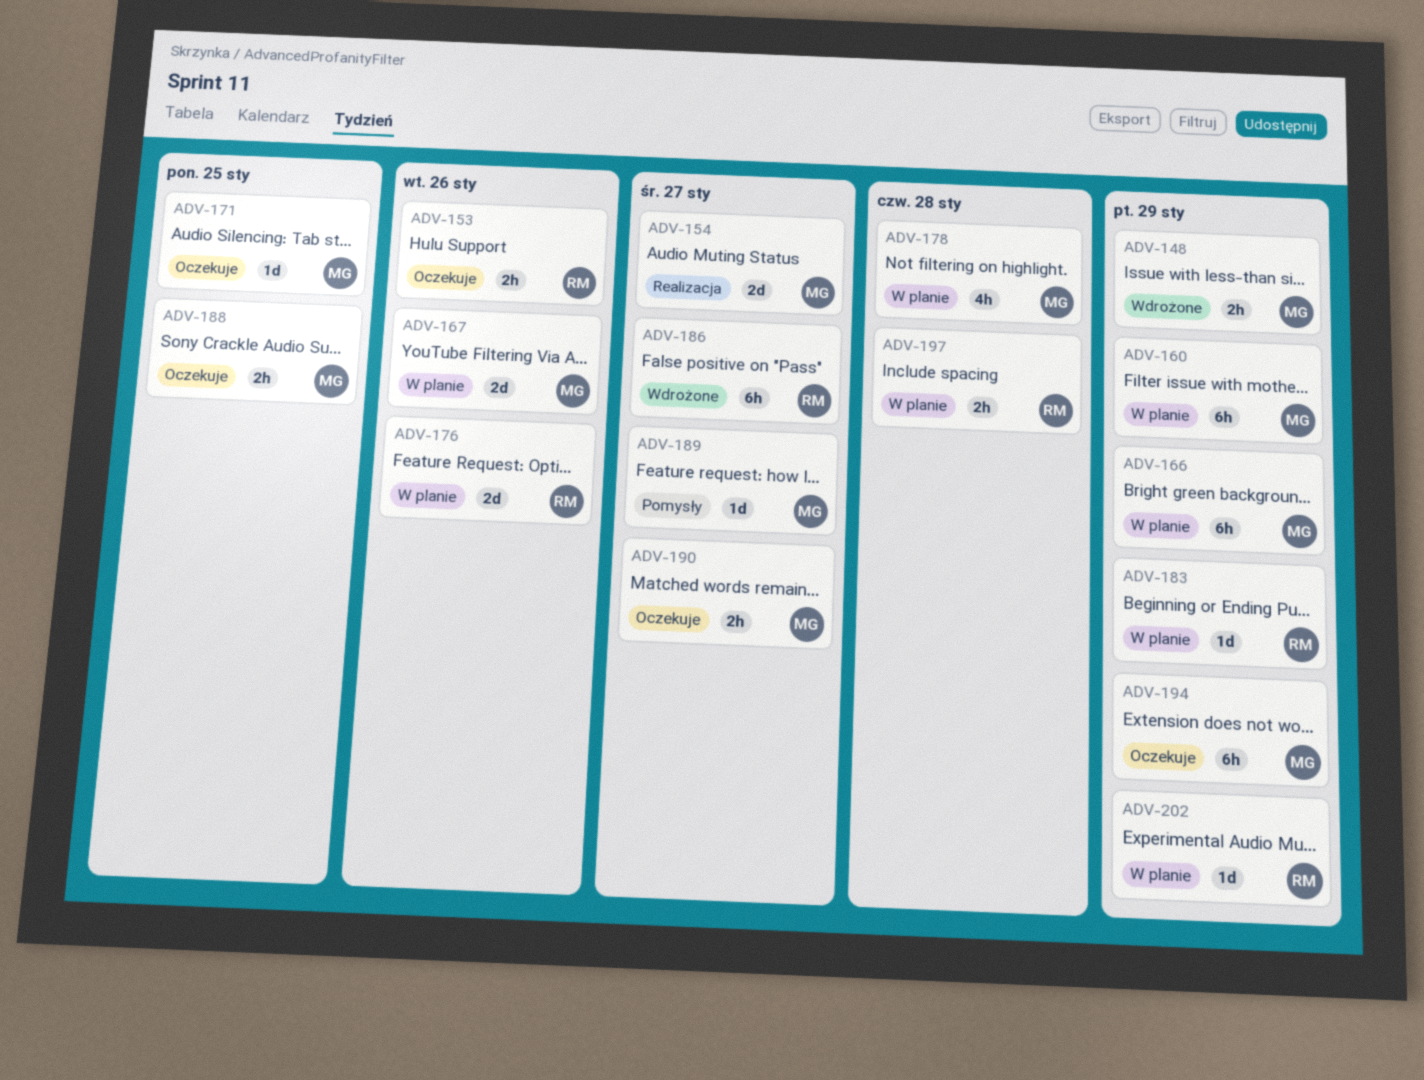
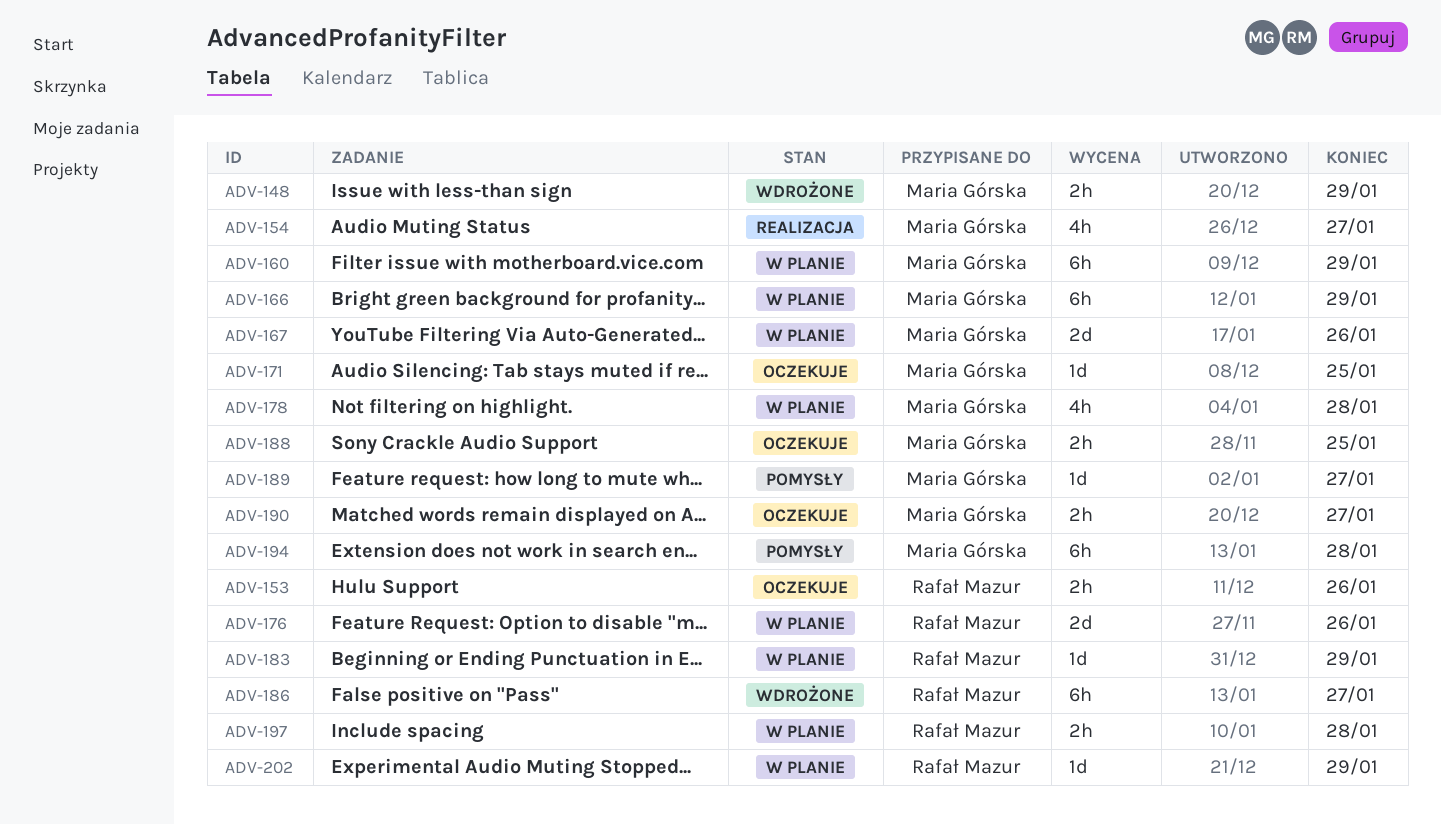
ADV-154, estimate: 2d -> 4h
ADV-194, status: Oczekuje -> Pomysły
ADV-194, due: Jan 29 -> Jan 28

